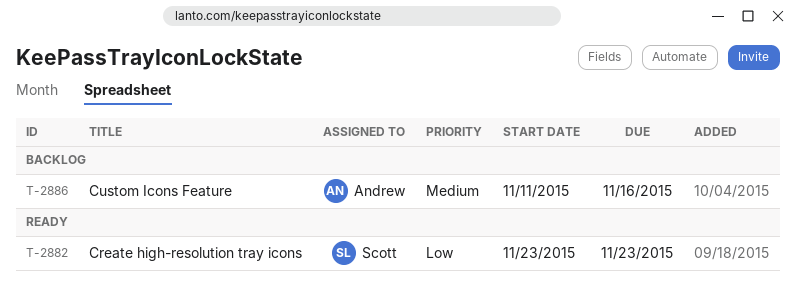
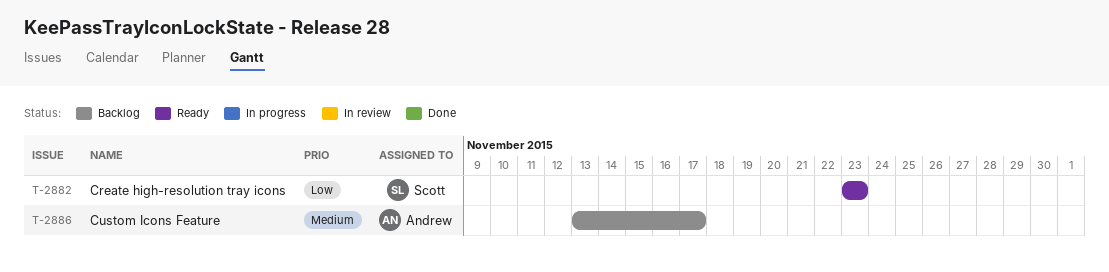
T-2886, start: Nov 11 -> Nov 13
T-2886, due: Nov 16 -> Nov 17

